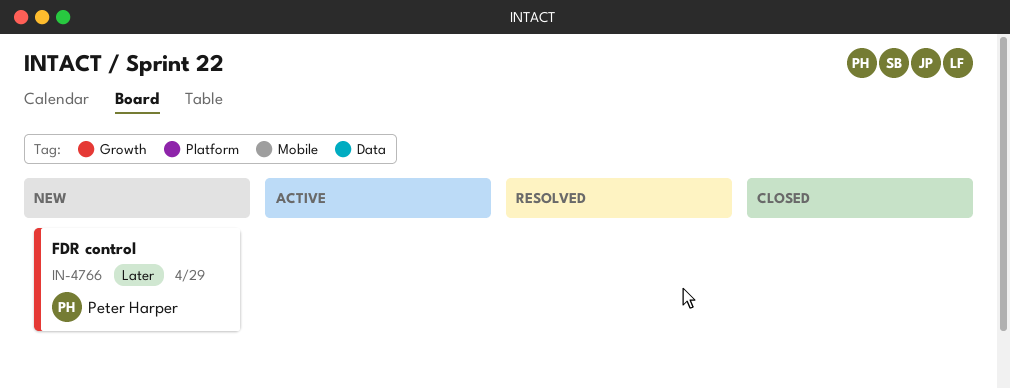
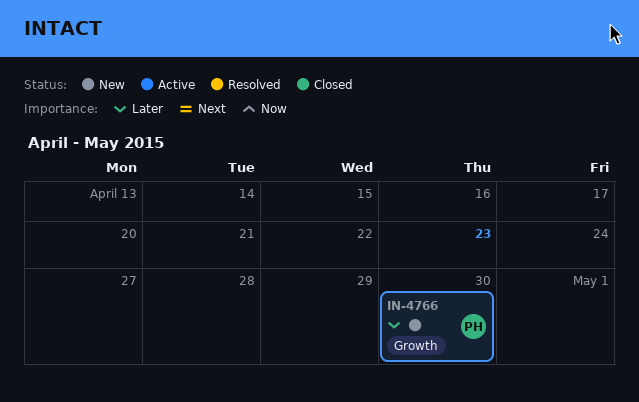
IN-4766, due: Apr 29 -> Apr 30

